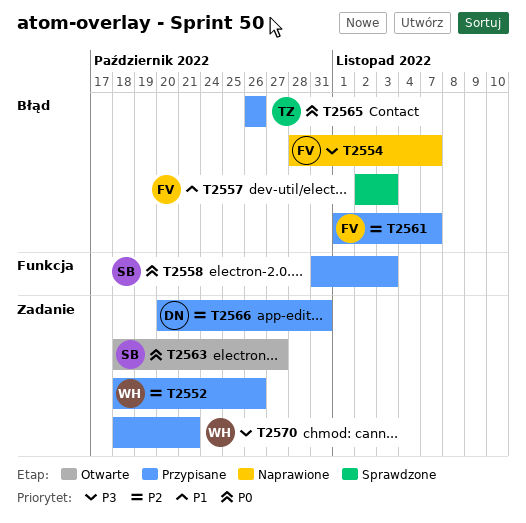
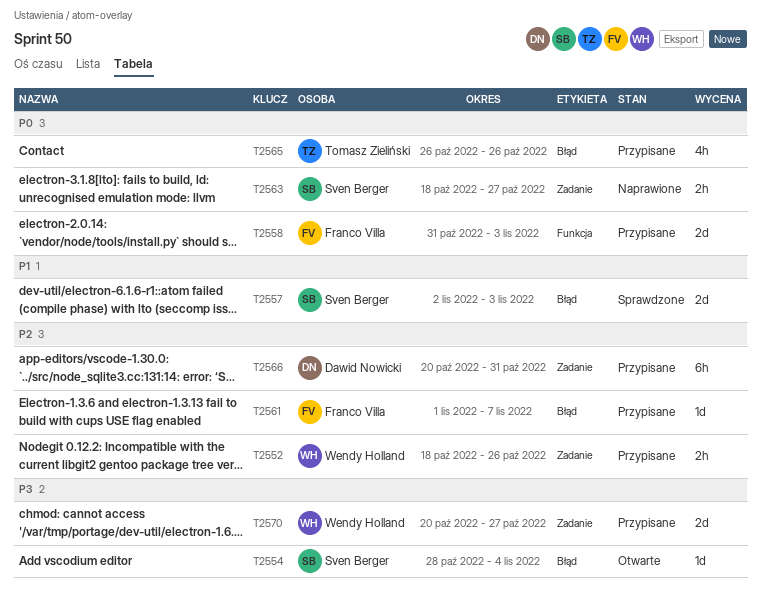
T2554, status: Naprawione -> Otwarte
T2554, owner: Franco Villa -> Sven Berger
T2554, due: Nov 7 -> Nov 4
T2557, owner: Franco Villa -> Sven Berger
T2558, owner: Sven Berger -> Franco Villa
T2563, status: Otwarte -> Naprawione
T2570, start: Oct 18 -> Oct 20
T2570, due: Oct 21 -> Oct 27

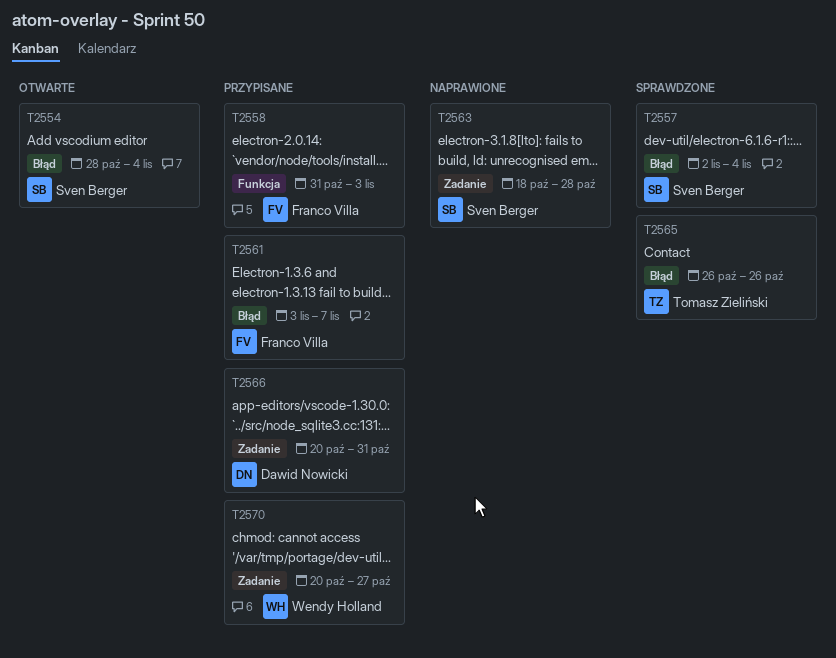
T2552: present -> none
T2557, due: Nov 3 -> Nov 4
T2561, start: Nov 1 -> Nov 3
T2563, due: Oct 27 -> Oct 28
T2565, status: Przypisane -> Sprawdzone

